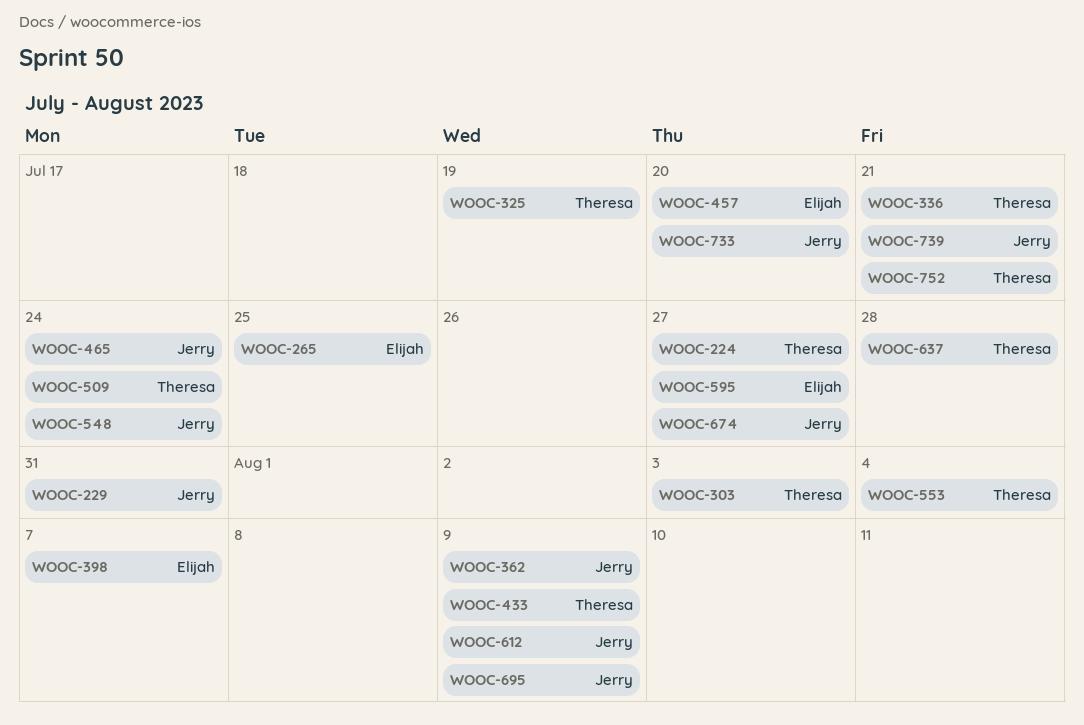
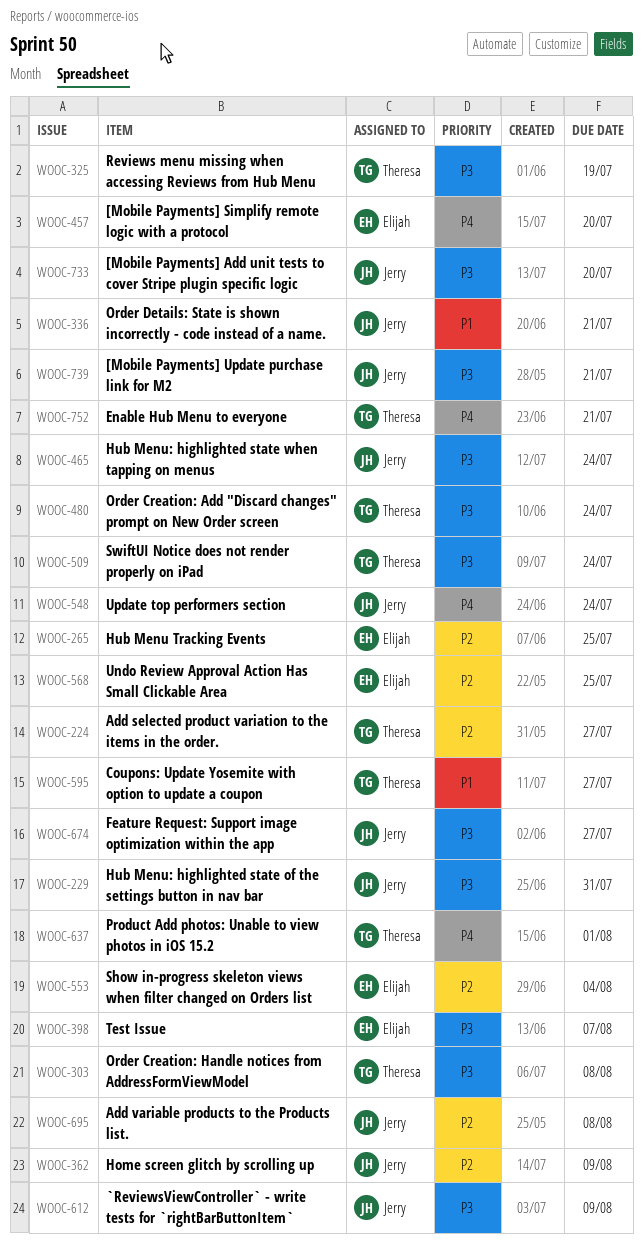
WOOC-303, due: Aug 3 -> Aug 8
WOOC-336, owner: Theresa -> Jerry
WOOC-433: present -> none
WOOC-480: none -> present
WOOC-553, owner: Theresa -> Elijah
WOOC-568: none -> present
WOOC-595, owner: Elijah -> Theresa
WOOC-637, due: Jul 28 -> Aug 1
WOOC-695, due: Aug 9 -> Aug 8

